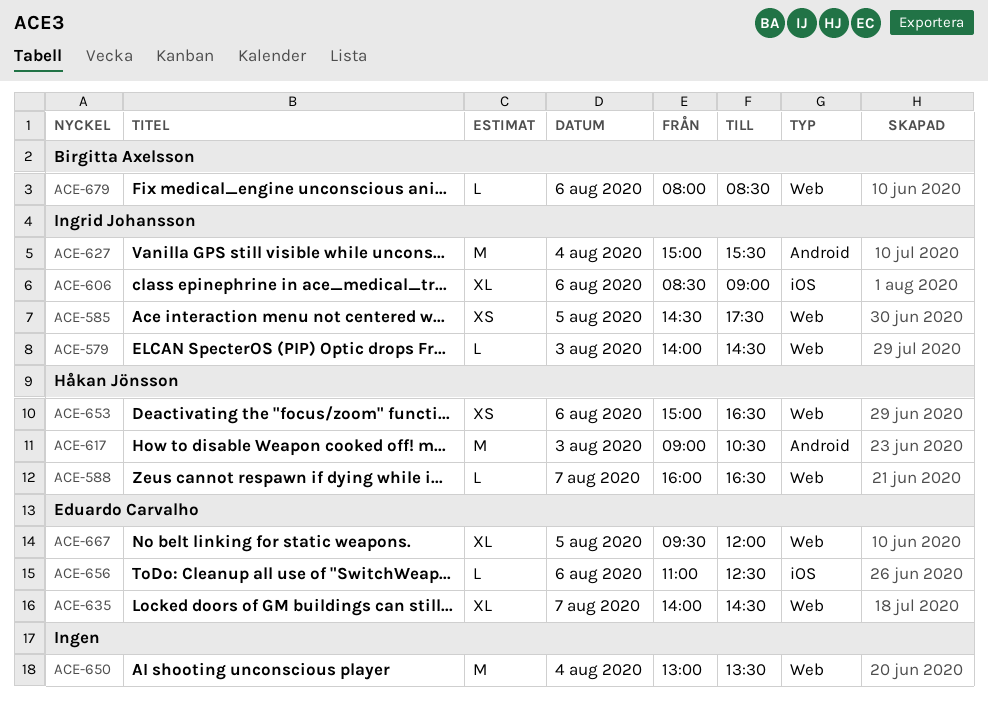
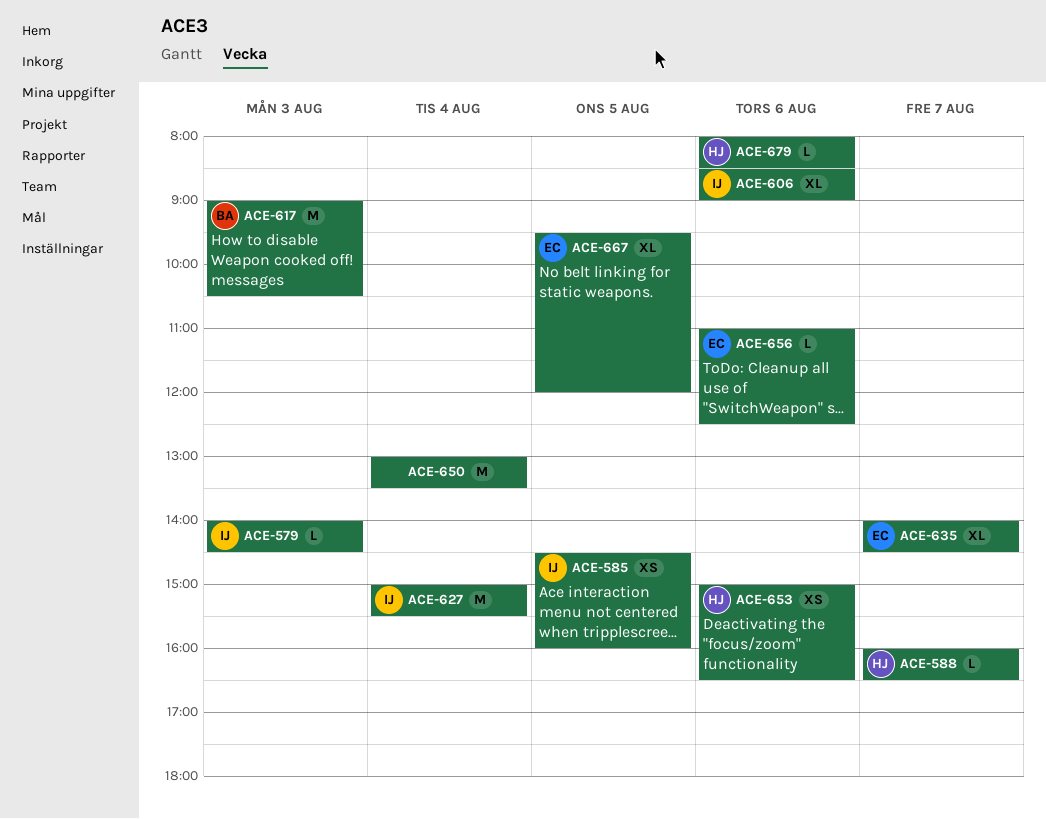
ACE-585, ends: 17:30 -> 16:00
ACE-617, owner: Håkan Jönsson -> Birgitta Axelsson
ACE-679, owner: Birgitta Axelsson -> Håkan Jönsson

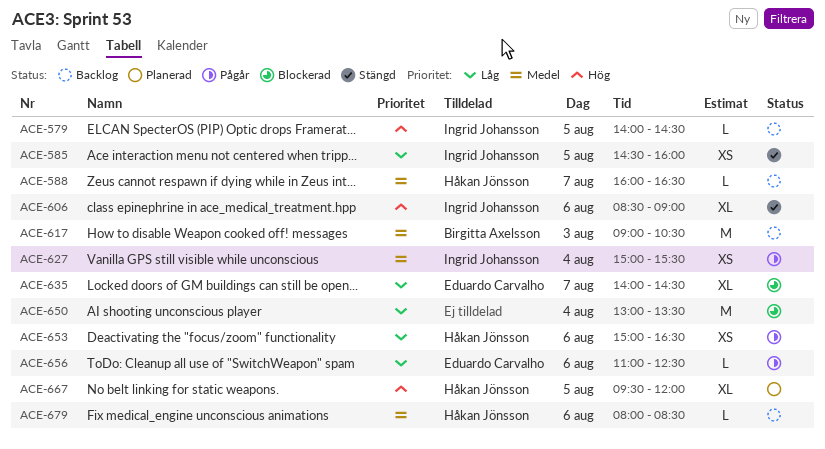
ACE-579, day: Aug 3 -> Aug 5
ACE-627, estimate: M -> XS
ACE-667, owner: Eduardo Carvalho -> Håkan Jönsson

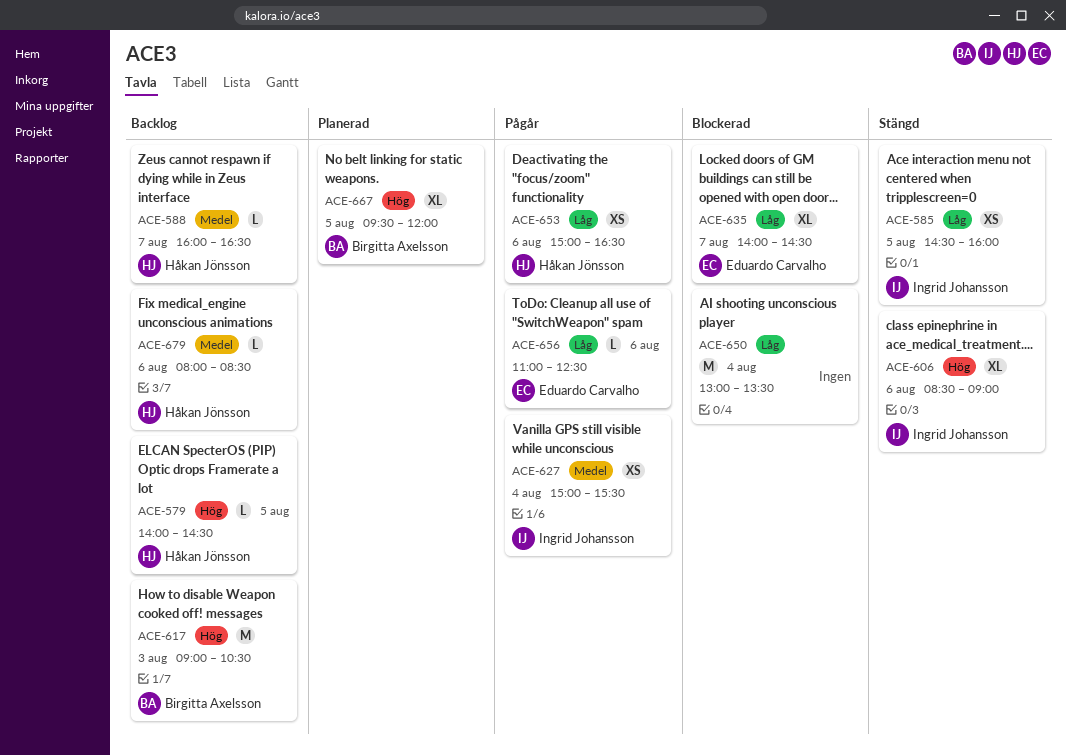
ACE-579, owner: Ingrid Johansson -> Håkan Jönsson
ACE-617, priority: Medel -> Hög
ACE-667, owner: Håkan Jönsson -> Birgitta Axelsson

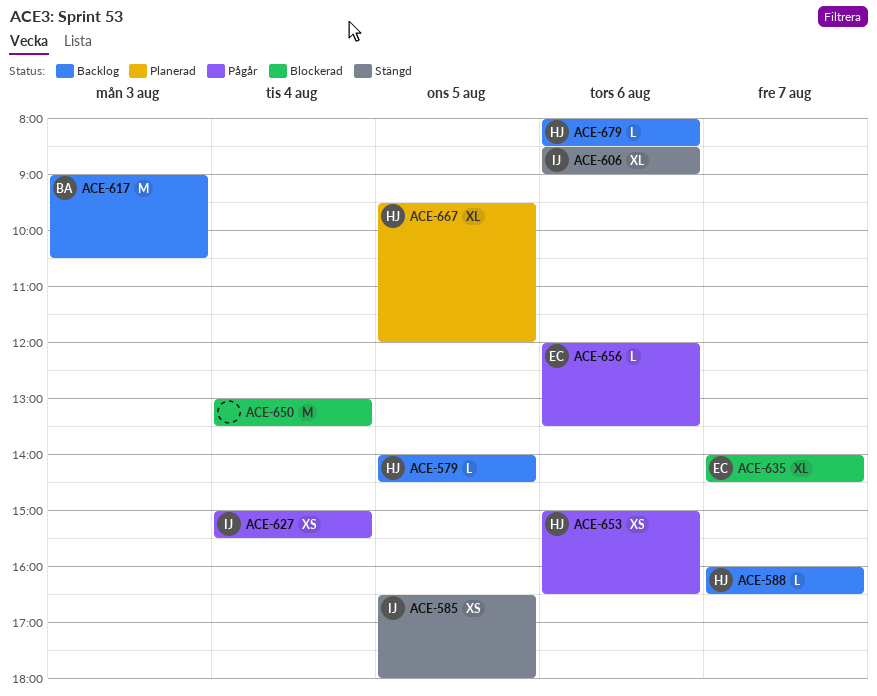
ACE-585, begins: 14:30 -> 16:30
ACE-585, ends: 16:00 -> 18:00
ACE-656, begins: 11:00 -> 12:00
ACE-656, ends: 12:30 -> 13:30
ACE-667, owner: Birgitta Axelsson -> Håkan Jönsson

